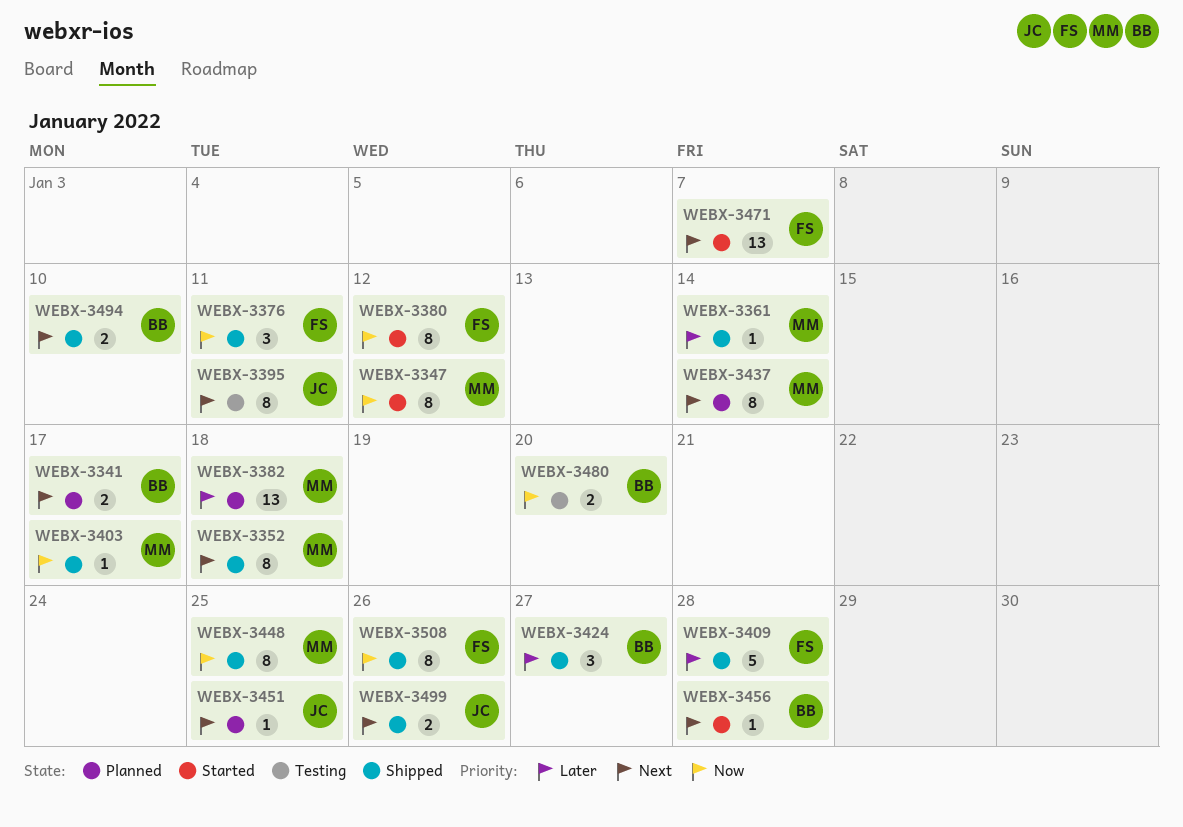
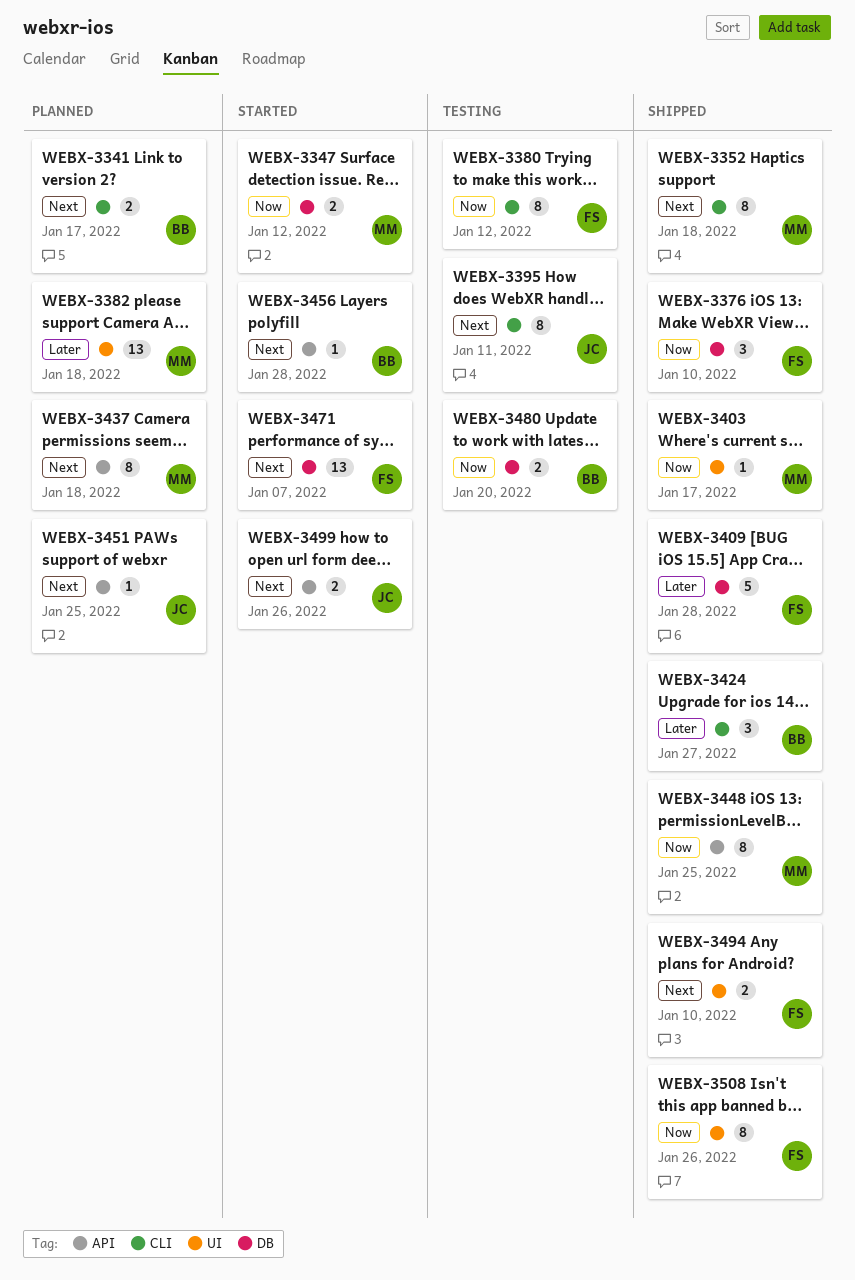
WEBX-3347, estimate: 8 -> 2
WEBX-3361: present -> none
WEBX-3376, due: Jan 11 -> Jan 10
WEBX-3380, status: Started -> Testing
WEBX-3437, due: Jan 14 -> Jan 18
WEBX-3494, owner: BB -> FS
WEBX-3499, status: Shipped -> Started

